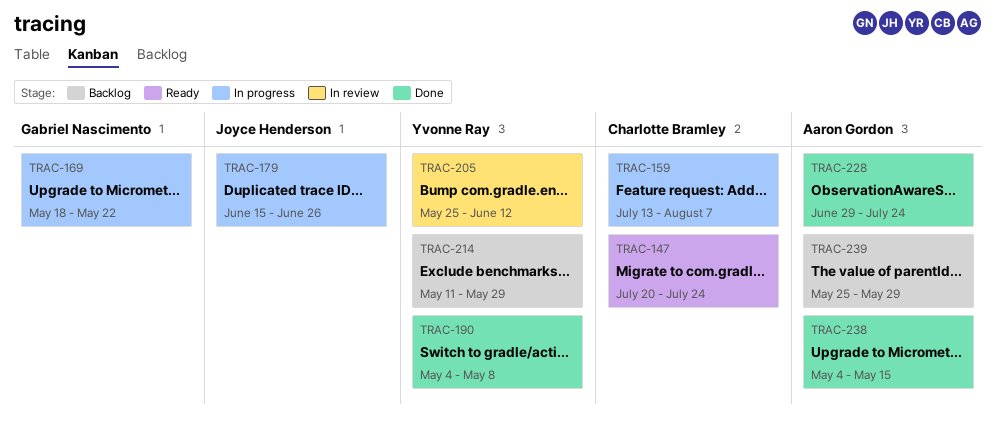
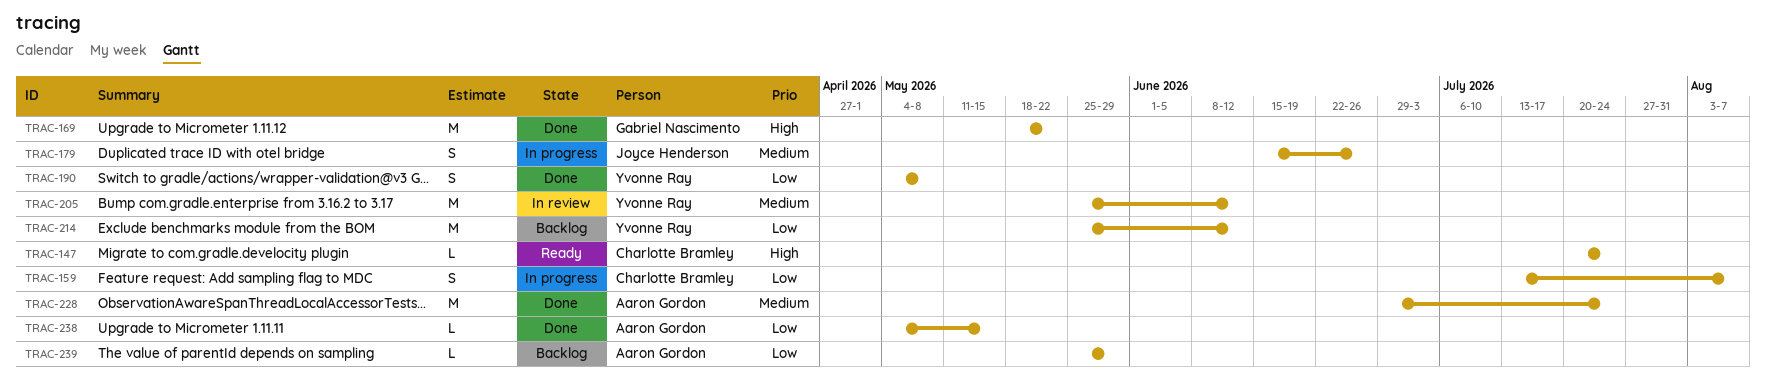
TRAC-169, status: In progress -> Done
TRAC-214, start: May 11 -> May 25
TRAC-214, due: May 29 -> Jun 12

